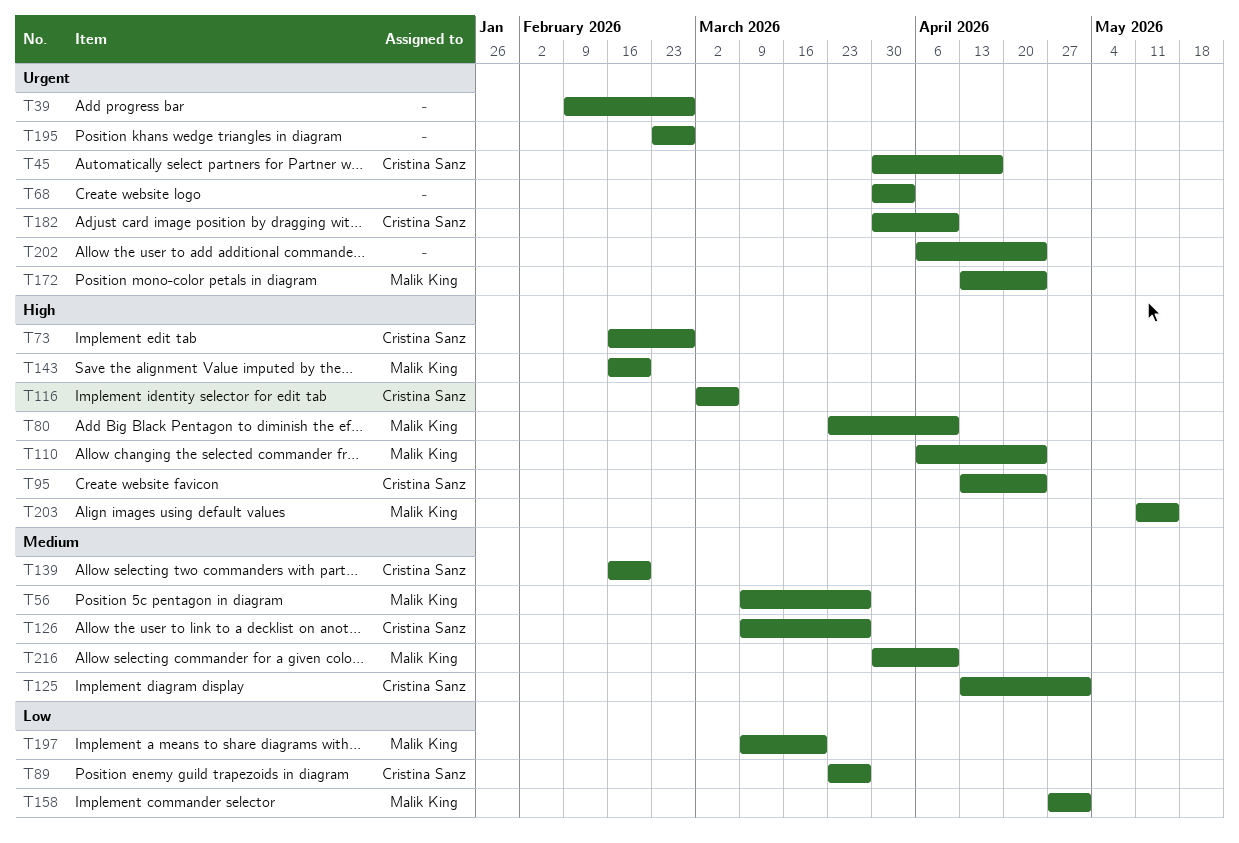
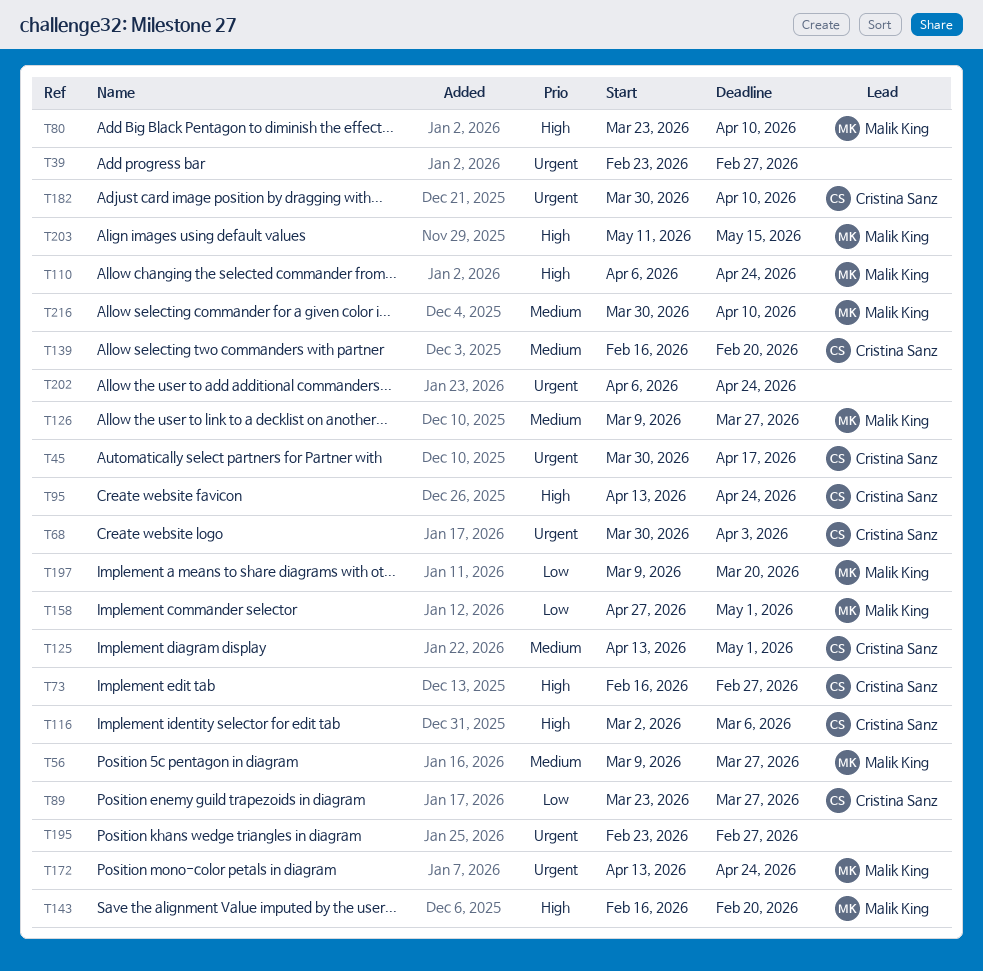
T39, start: Feb 9 -> Feb 23
T68, owner: none -> Cristina Sanz
T126, owner: Cristina Sanz -> Malik King

